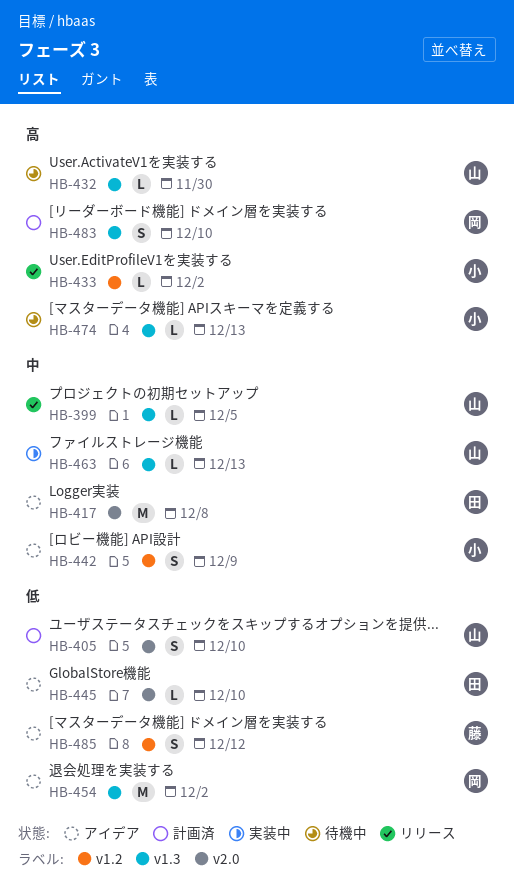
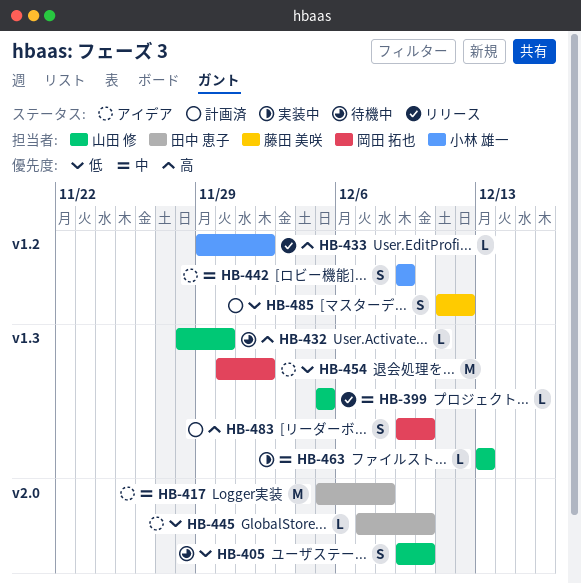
HB-405, status: 計画済 -> 待機中
HB-474: present -> none
HB-485, status: アイデア -> 計画済

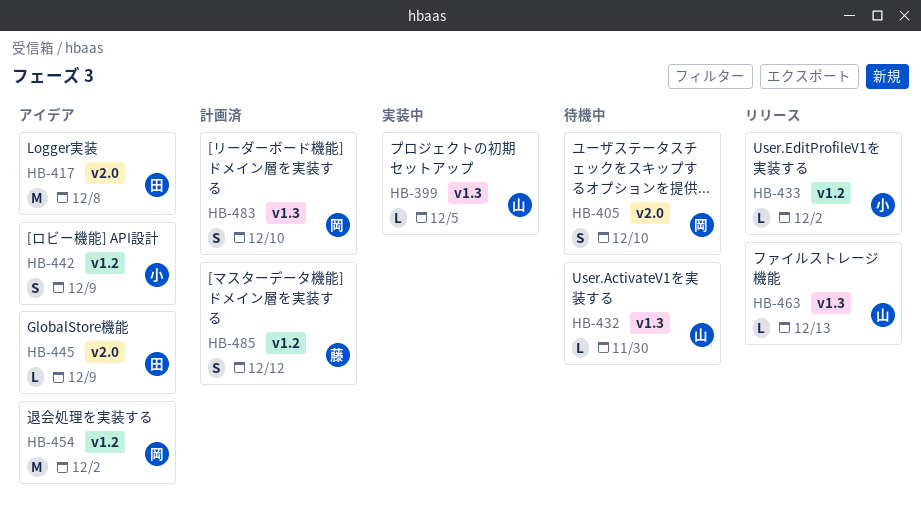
HB-399, status: リリース -> 実装中
HB-405, owner: 山田 修 -> 岡田 拓也
HB-445, due: Dec 10 -> Dec 9
HB-454, label: v1.3 -> v1.2
HB-463, status: 実装中 -> リリース

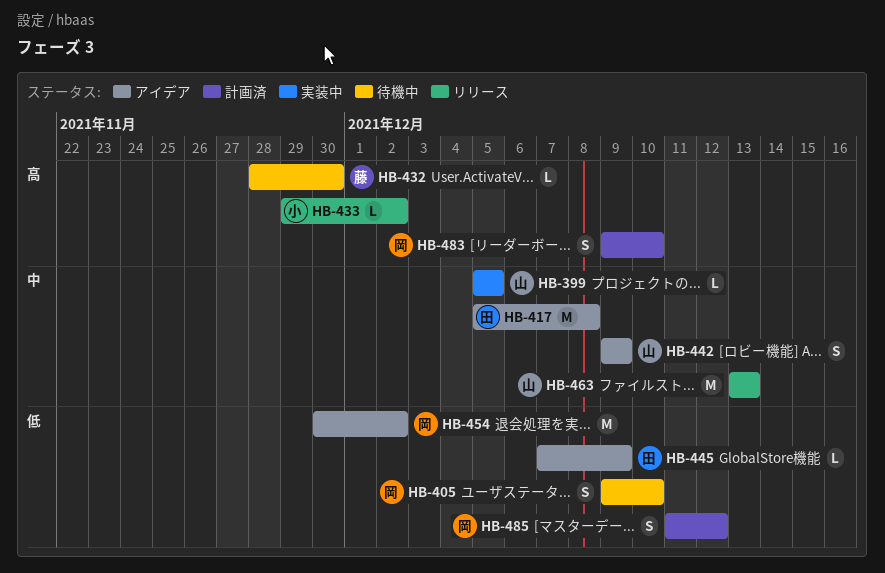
HB-432, owner: 山 -> 藤
HB-442, owner: 小 -> 山
HB-463, estimate: L -> M
HB-485, owner: 藤 -> 岡

